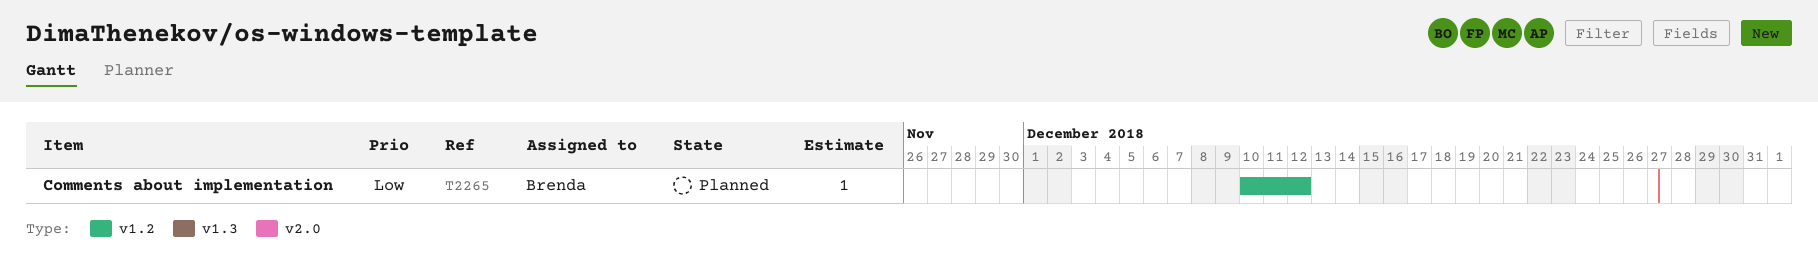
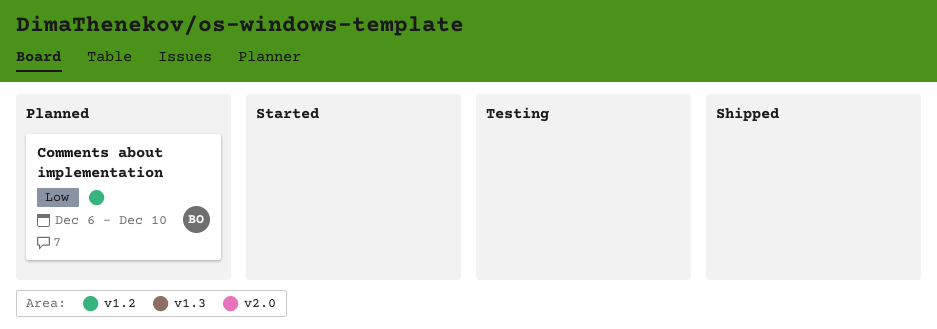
Comments about implementation, start: Dec 10 -> Dec 6
Comments about implementation, due: Dec 12 -> Dec 10

